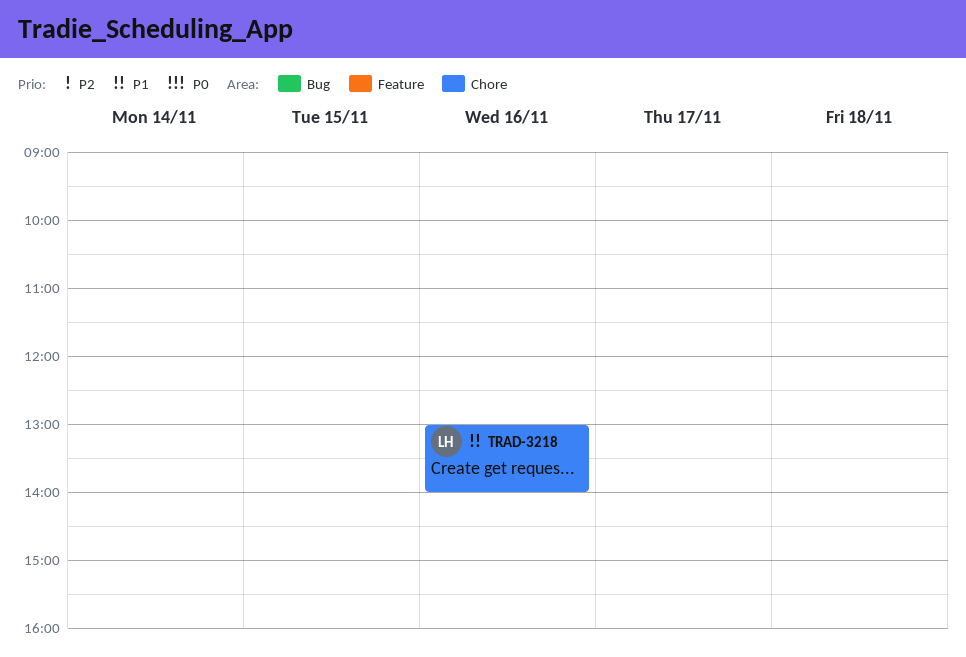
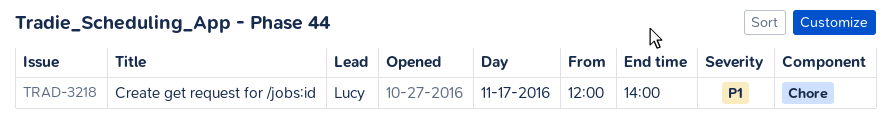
TRAD-3218, day: Nov 16 -> Nov 17
TRAD-3218, begins: 13:00 -> 12:00

